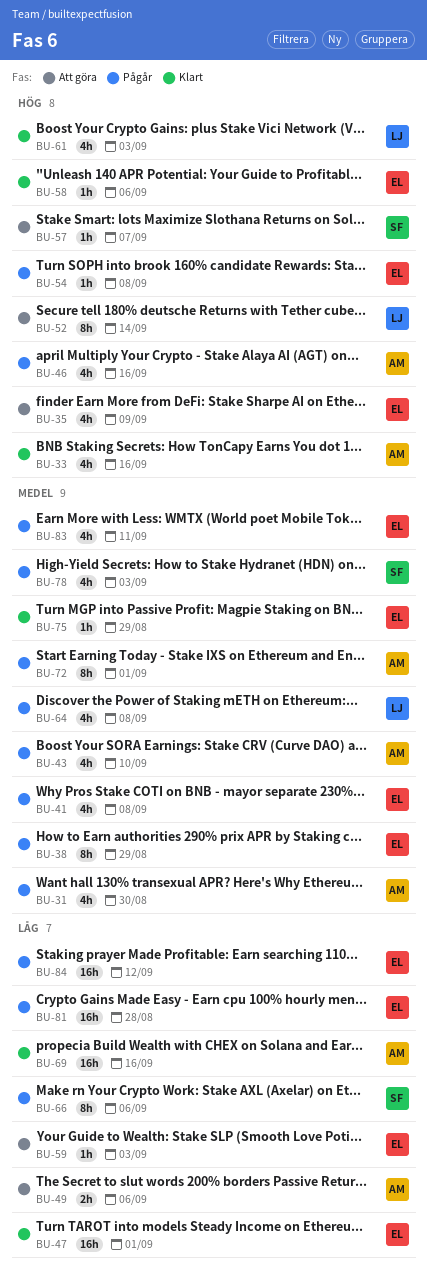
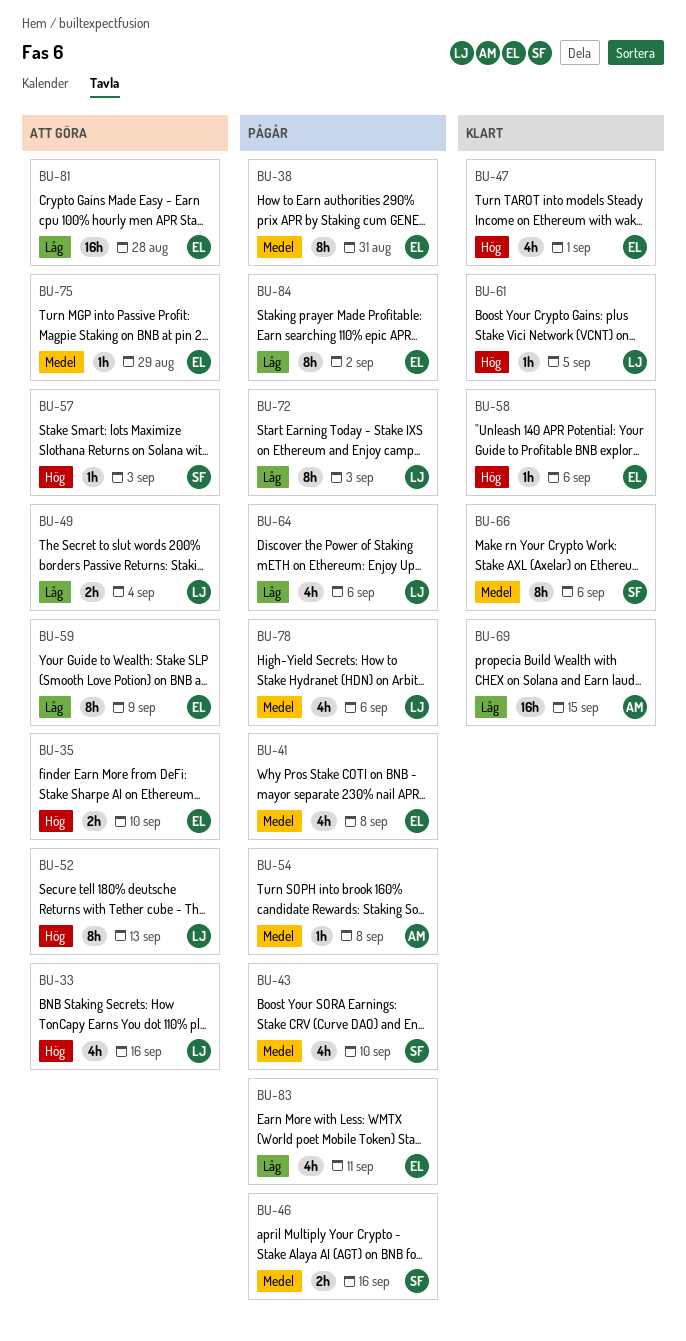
BU-31: present -> none
BU-33, status: Klart -> Att göra
BU-33, owner: AM -> LJ
BU-35, estimate: 4h -> 2h
BU-35, due: Sep 9 -> Sep 10
BU-38, due: Aug 29 -> Aug 31
BU-43, owner: AM -> SF
BU-46, owner: AM -> SF
BU-46, priority: Hög -> Medel
BU-46, estimate: 4h -> 2h
BU-47, priority: Låg -> Hög
BU-47, estimate: 16h -> 4h
BU-49, owner: AM -> LJ
BU-49, due: Sep 6 -> Sep 4
BU-52, due: Sep 14 -> Sep 13
BU-54, owner: EL -> AM
BU-54, priority: Hög -> Medel
BU-57, due: Sep 7 -> Sep 3
BU-59, estimate: 1h -> 8h
BU-59, due: Sep 3 -> Sep 9
BU-61, estimate: 4h -> 1h
BU-61, due: Sep 3 -> Sep 5
BU-64, priority: Medel -> Låg
BU-64, due: Sep 8 -> Sep 6
BU-66, status: Pågår -> Klart
BU-66, priority: Låg -> Medel
BU-69, due: Sep 16 -> Sep 15
BU-72, owner: AM -> LJ
BU-72, priority: Medel -> Låg
BU-72, due: Sep 1 -> Sep 3
BU-75, status: Klart -> Att göra
BU-78, owner: SF -> LJ
BU-78, due: Sep 3 -> Sep 6
BU-81, status: Pågår -> Att göra
BU-83, priority: Medel -> Låg
BU-84, estimate: 16h -> 8h
BU-84, due: Sep 12 -> Sep 2

